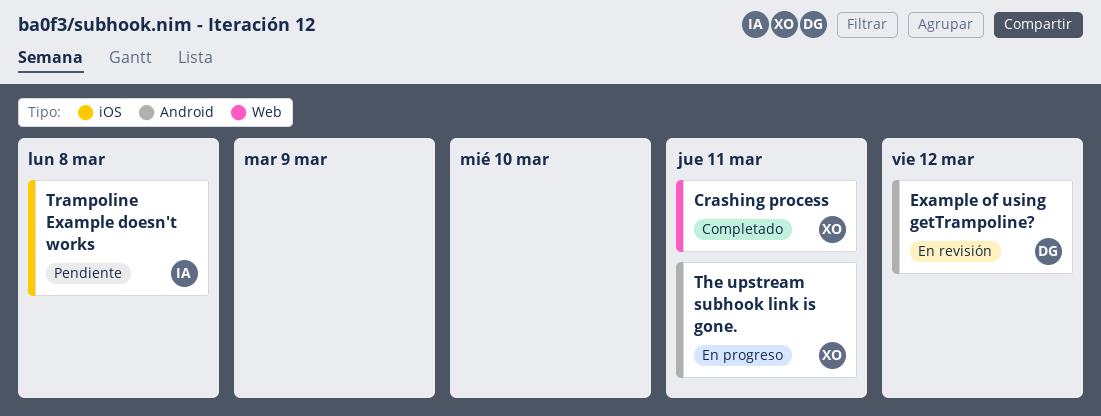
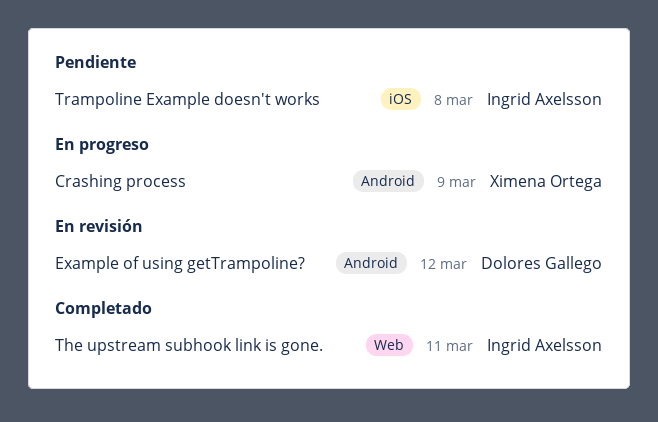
Crashing process, status: Completado -> En progreso
Crashing process, label: Web -> Android
Crashing process, due: Mar 11 -> Mar 9
The upstream subhook link is gone., status: En progreso -> Completado
The upstream subhook link is gone., owner: Ximena Ortega -> Ingrid Axelsson
The upstream subhook link is gone., label: Android -> Web

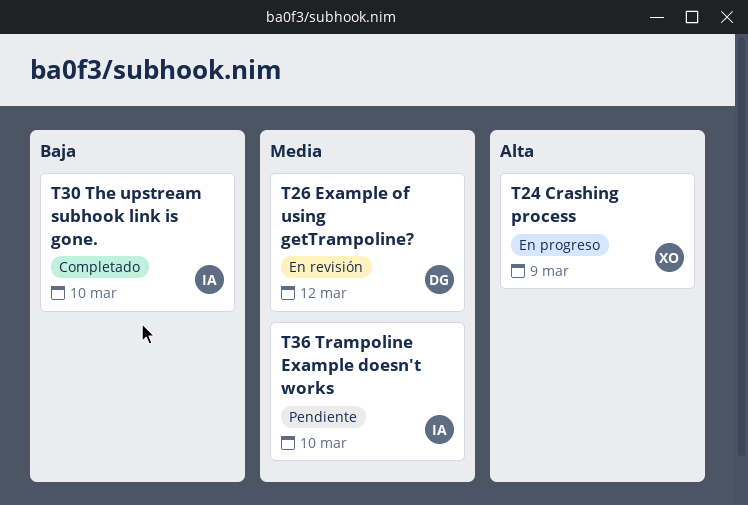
The upstream subhook link is gone., due: Mar 11 -> Mar 10
Trampoline Example doesn't works, due: Mar 8 -> Mar 10

